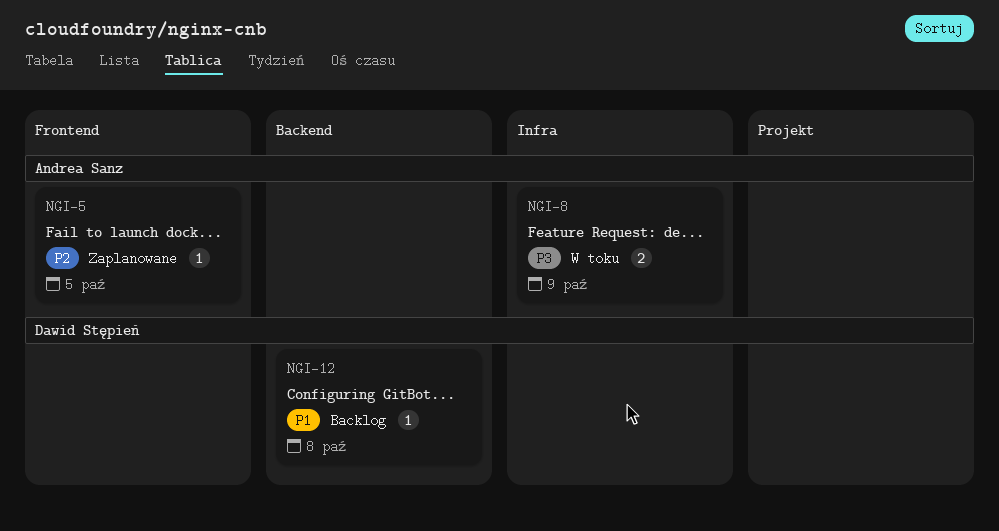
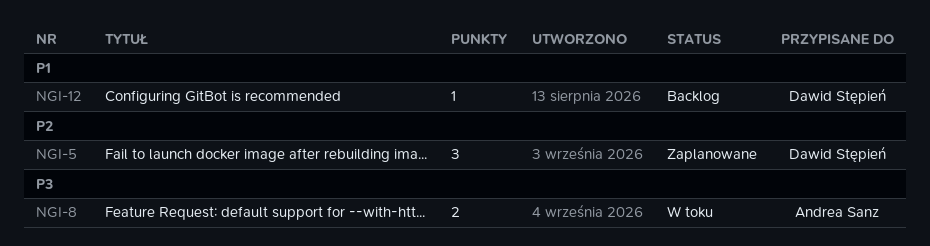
NGI-5, owner: Andrea Sanz -> Dawid Stępień
NGI-5, estimate: 1 -> 3

